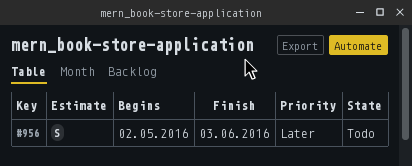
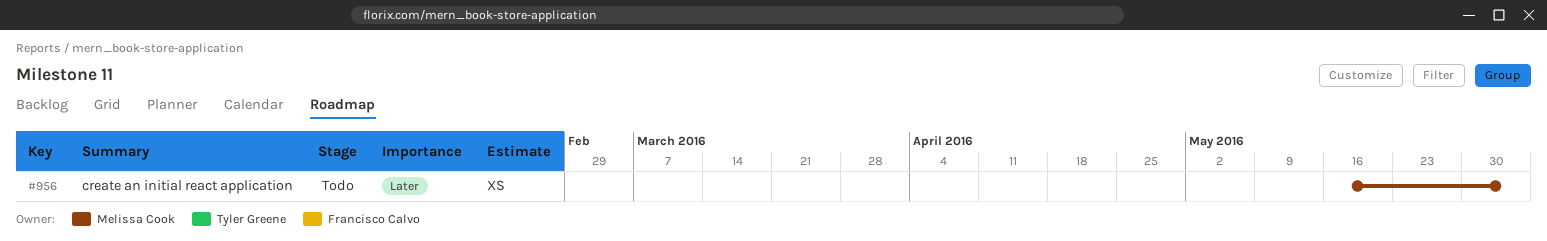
#956, estimate: S -> XS
#956, start: May 2 -> May 16

